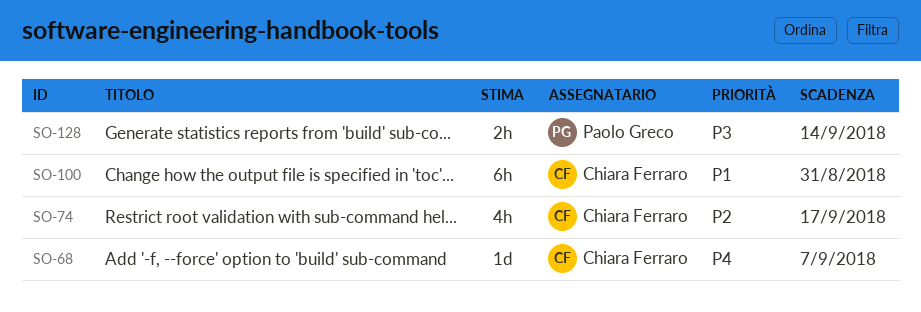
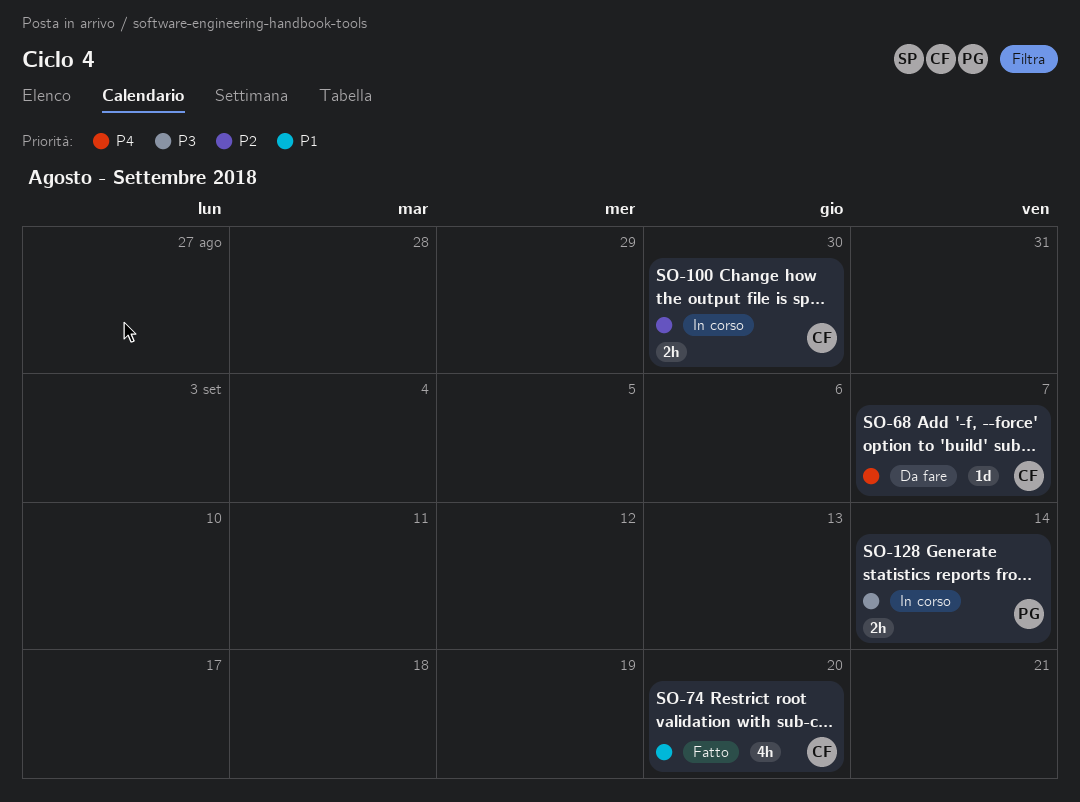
SO-74, priority: P2 -> P1
SO-74, due: Sep 17 -> Sep 20
SO-100, priority: P1 -> P2
SO-100, estimate: 6h -> 2h
SO-100, due: Aug 31 -> Aug 30

